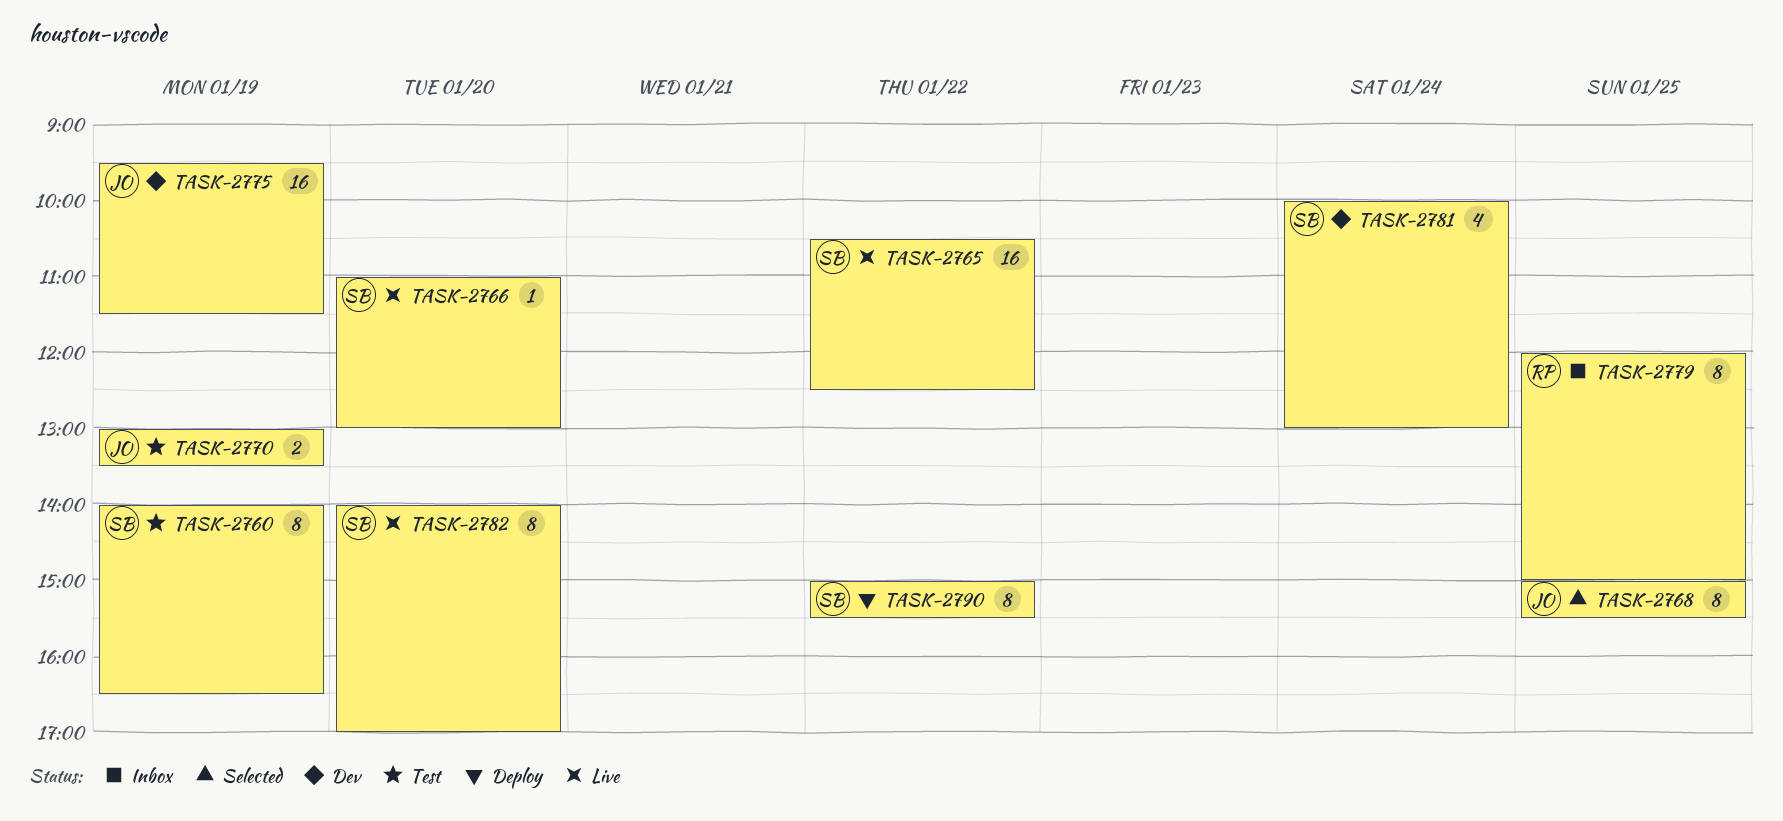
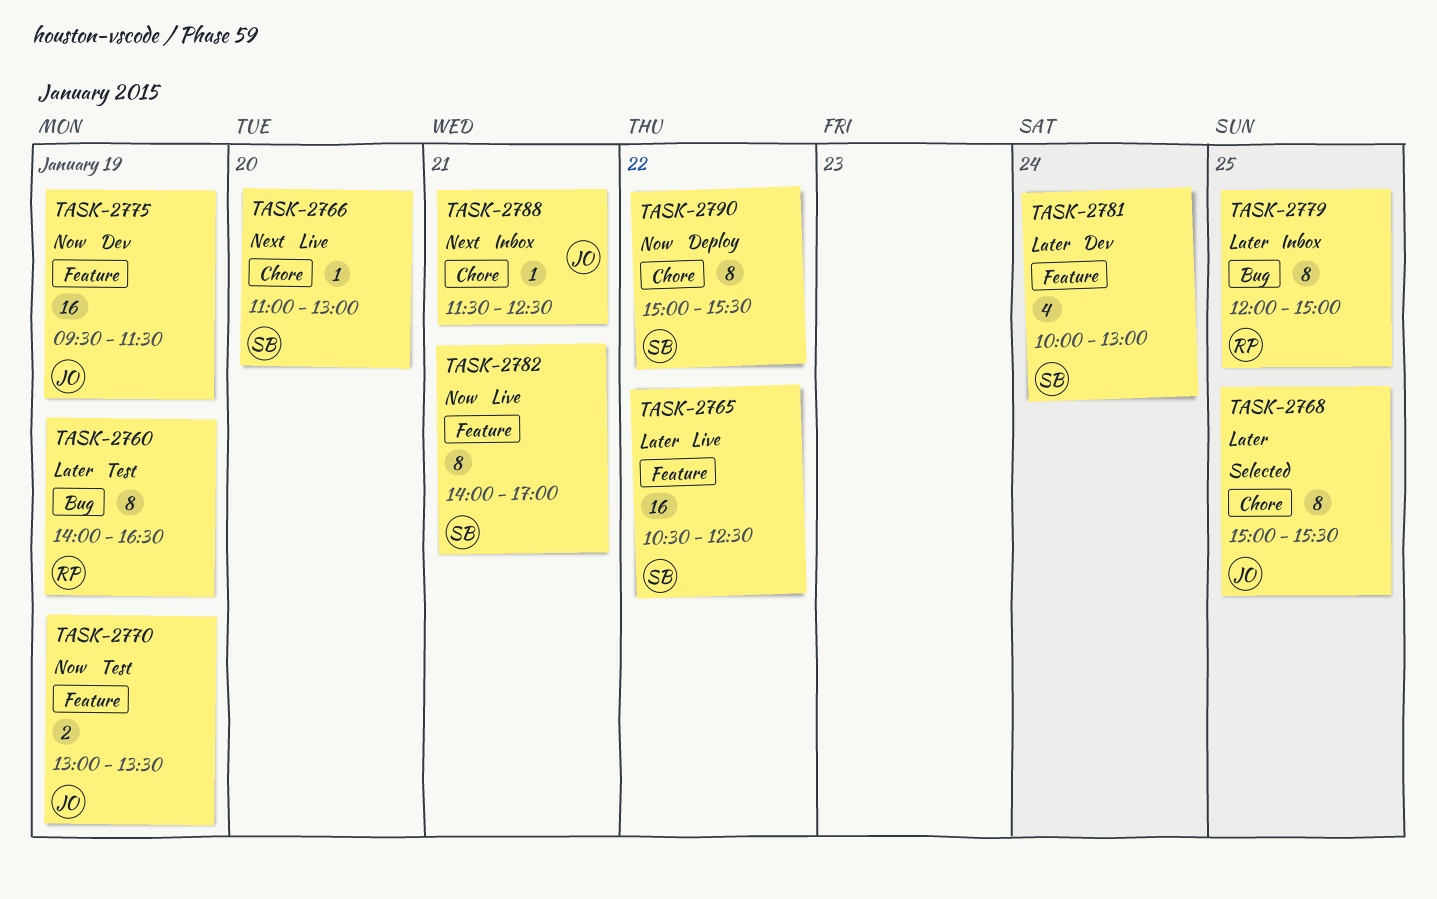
TASK-2760, owner: SB -> RP
TASK-2782, day: Jan 20 -> Jan 21
TASK-2788: none -> present

